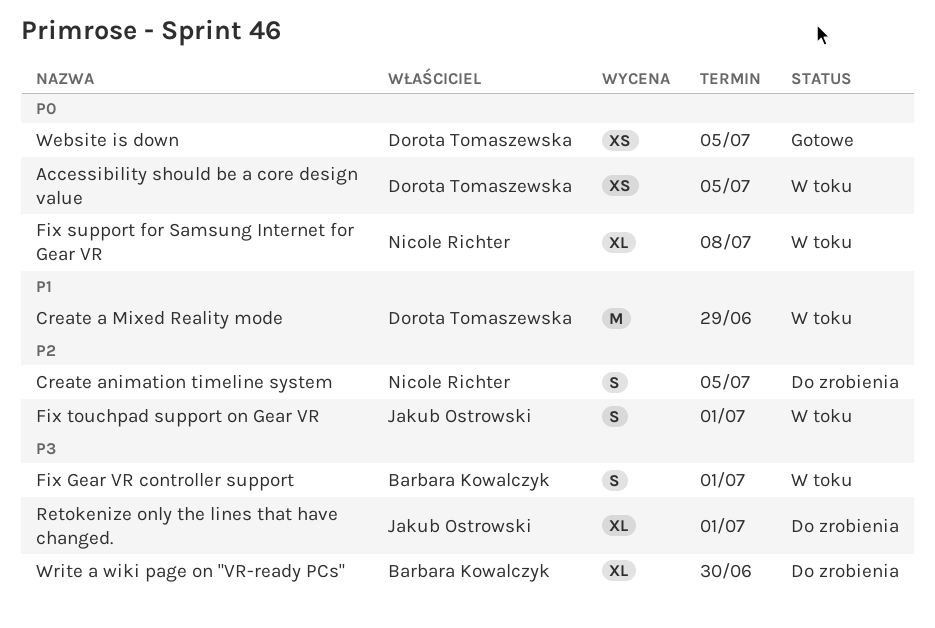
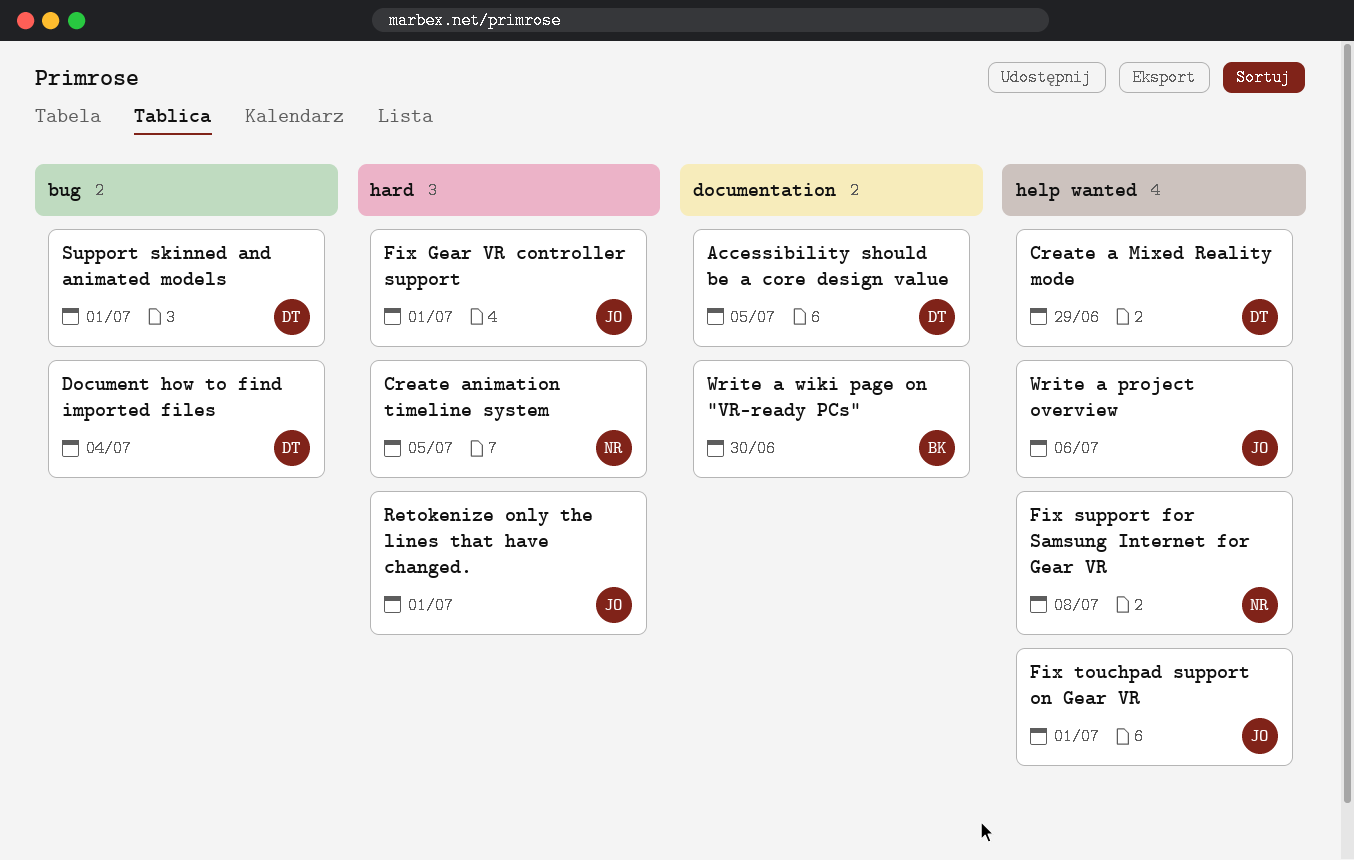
Document how to find imported files: none -> present
Fix Gear VR controller support, owner: Barbara Kowalczyk -> Jakub Ostrowski
Support skinned and animated models: none -> present
Website is down: present -> none
Write a project overview: none -> present

